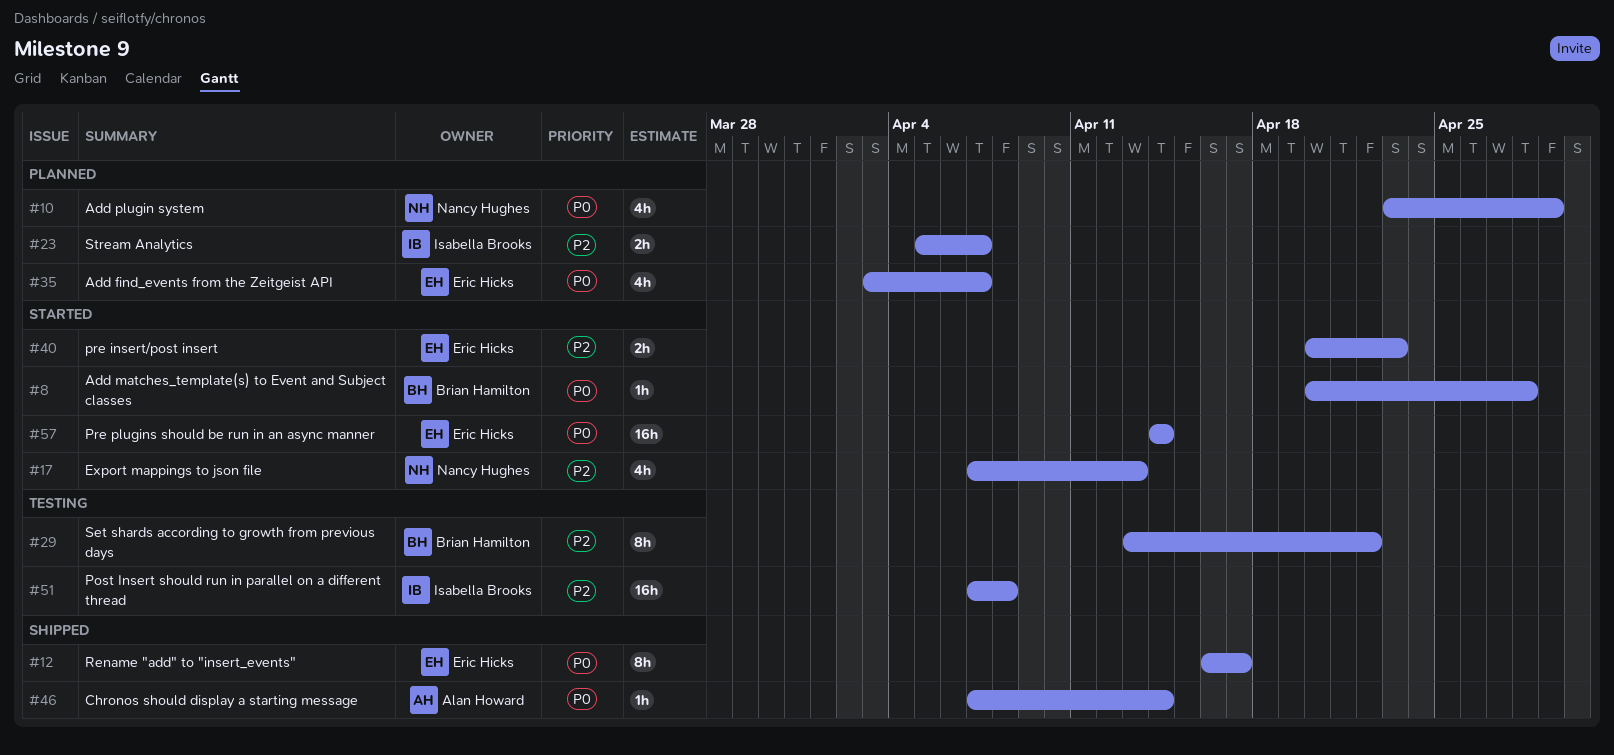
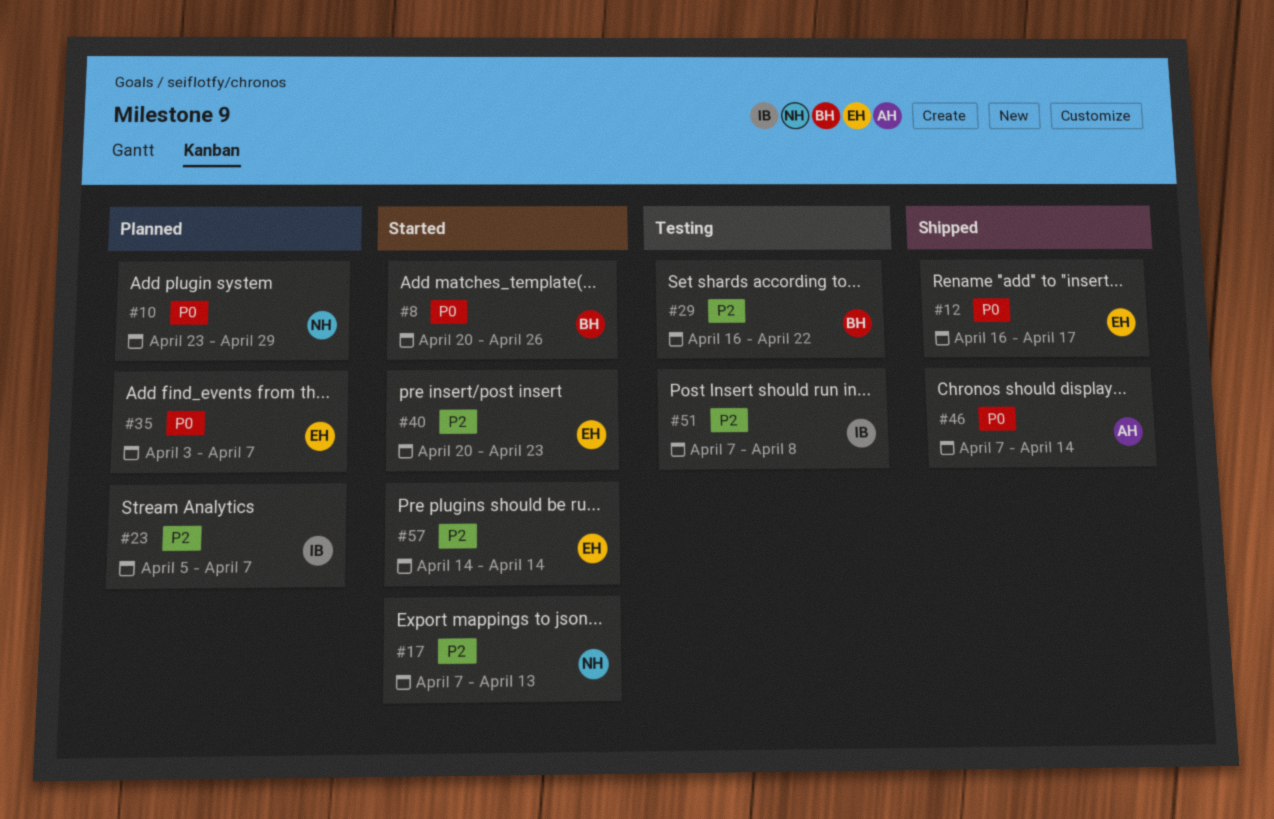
#8, due: Apr 28 -> Apr 26
#29, start: Apr 13 -> Apr 16
#57, priority: P0 -> P2

